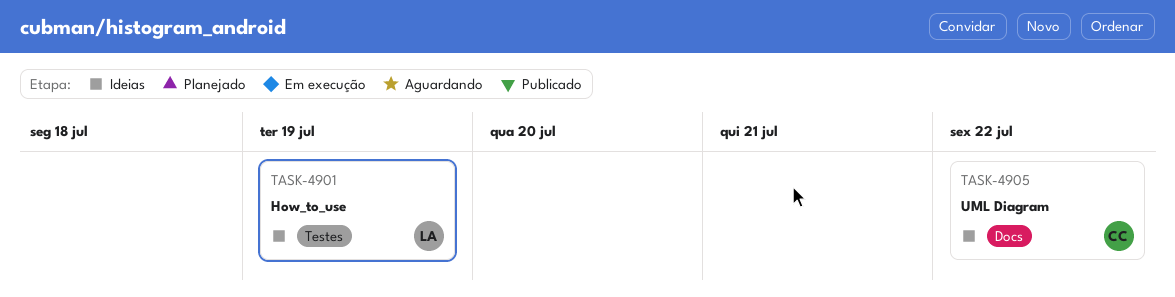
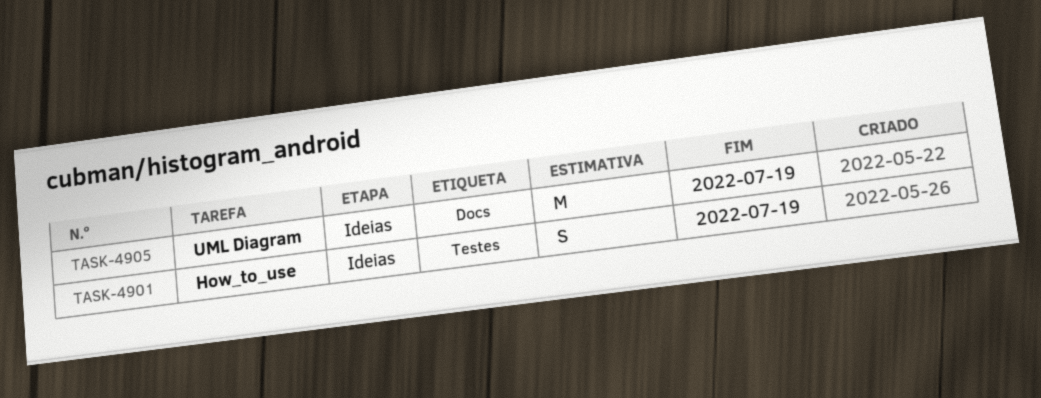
TASK-4905, due: Jul 22 -> Jul 19

